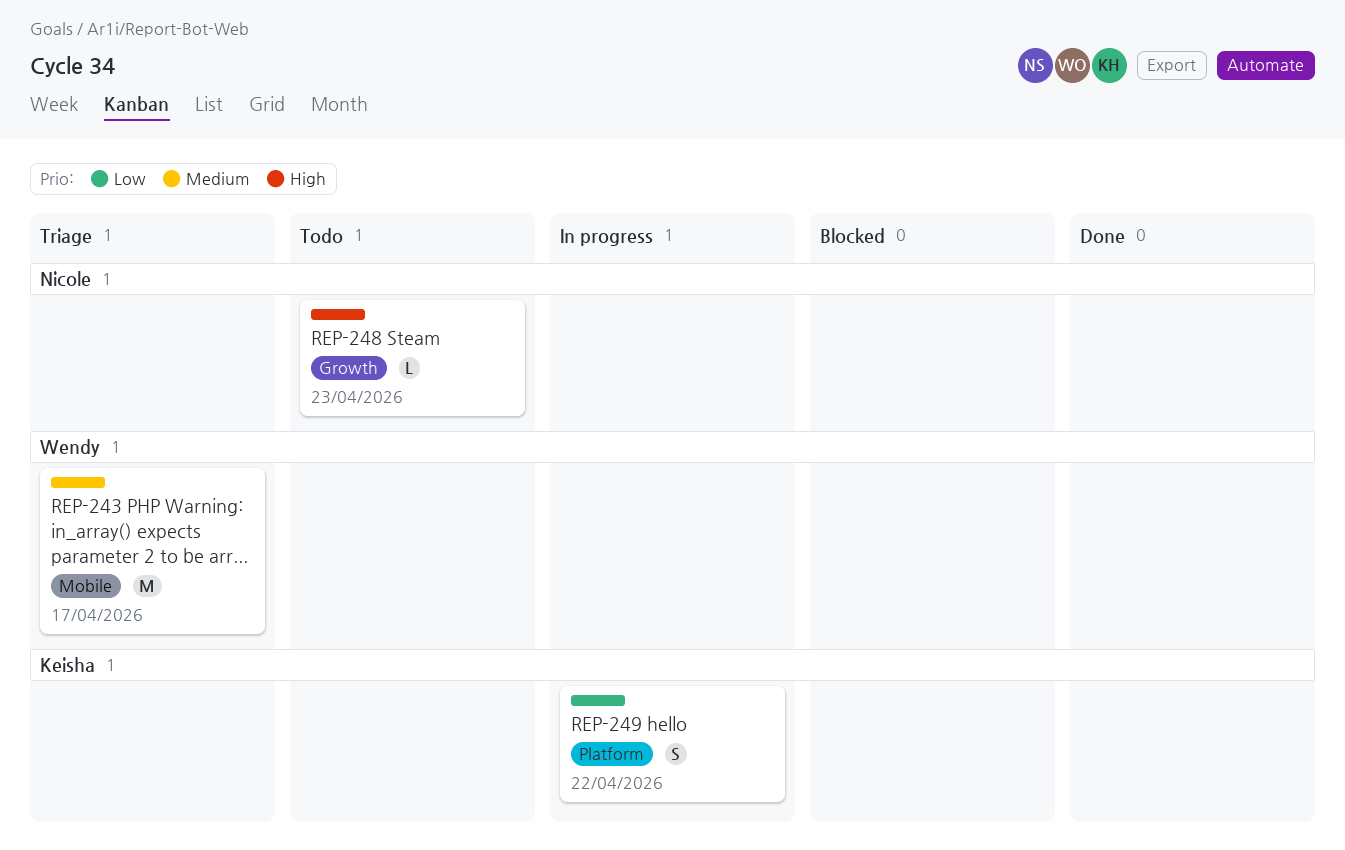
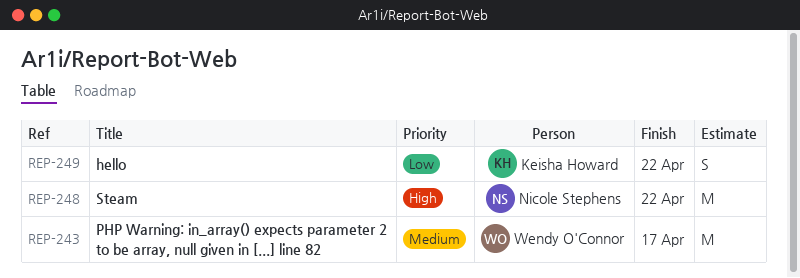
REP-248, estimate: L -> M
REP-248, due: Apr 23 -> Apr 22

